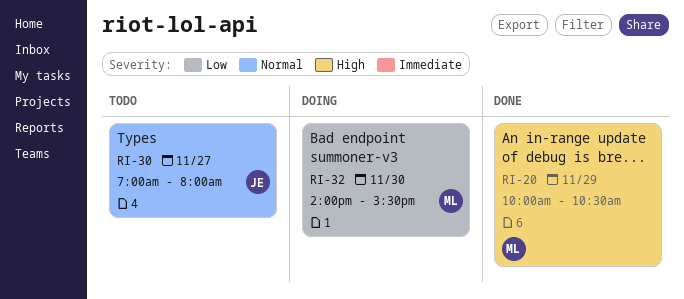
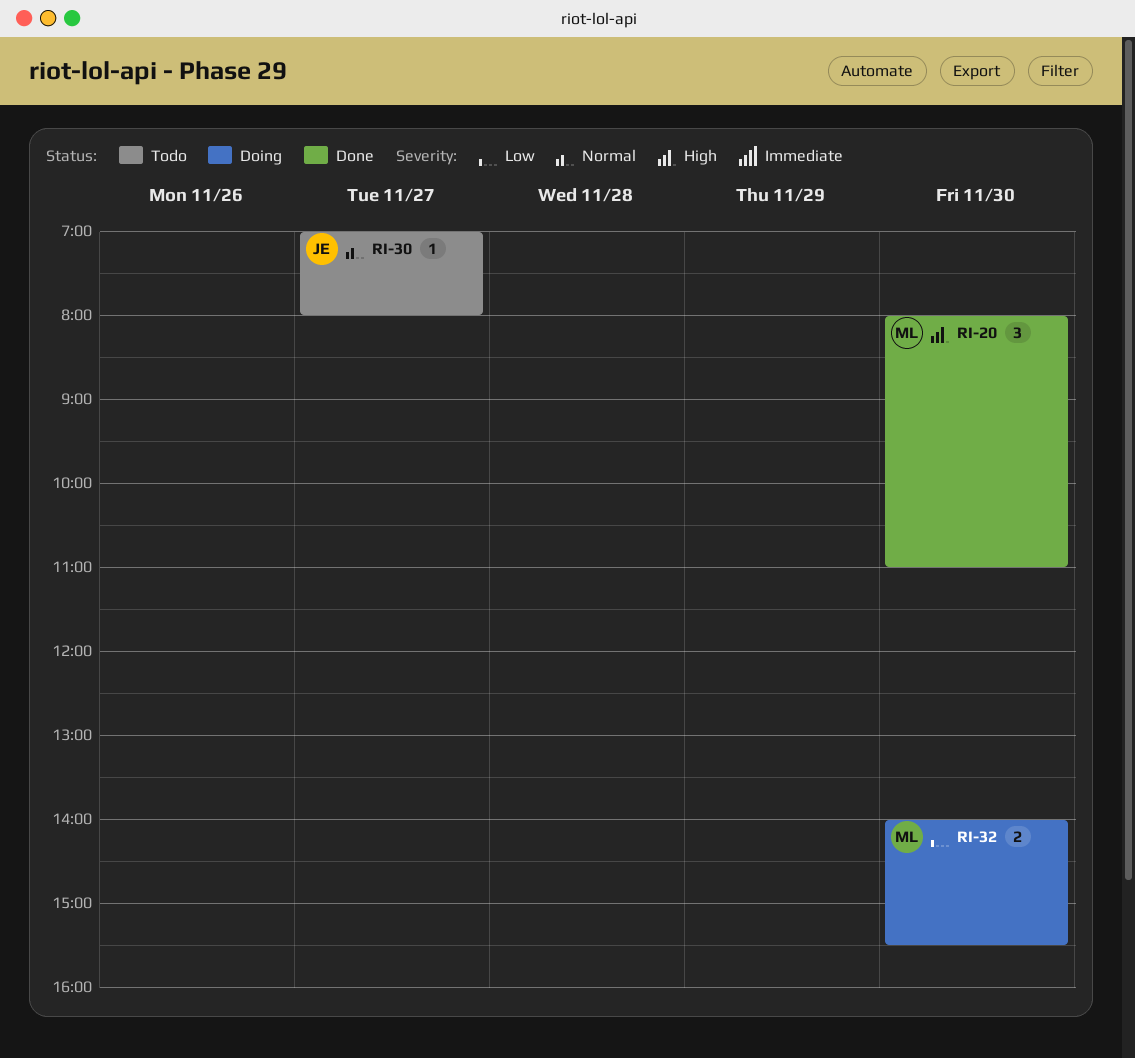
RI-20, day: Nov 29 -> Nov 30
RI-20, begins: 10:00 -> 08:00
RI-20, ends: 10:30 -> 11:00

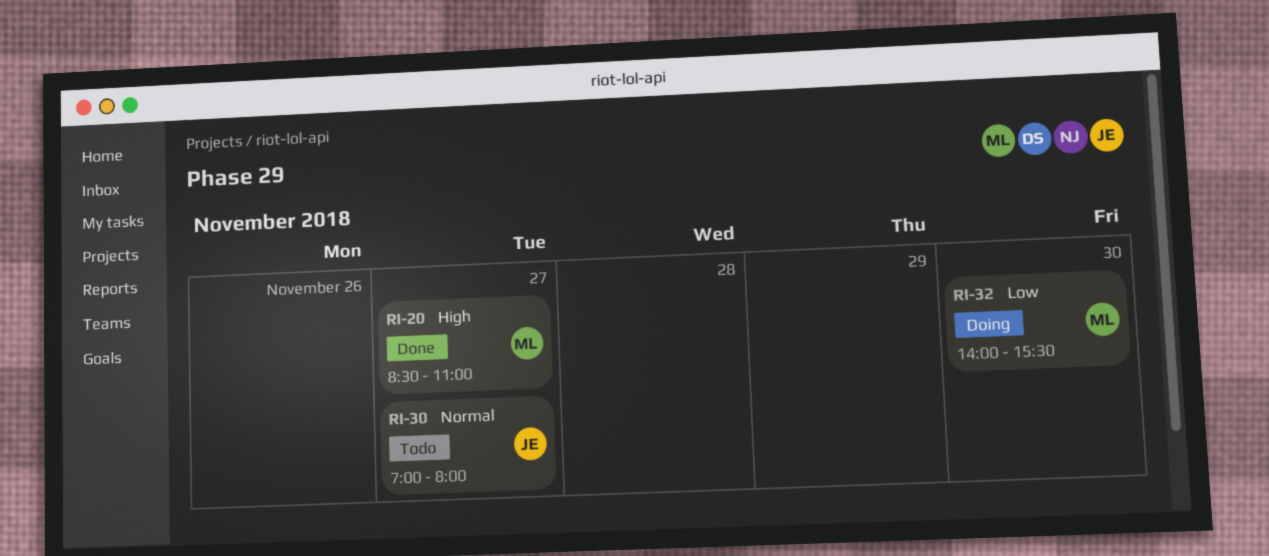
RI-20, day: Nov 30 -> Nov 27
RI-20, begins: 08:00 -> 08:30

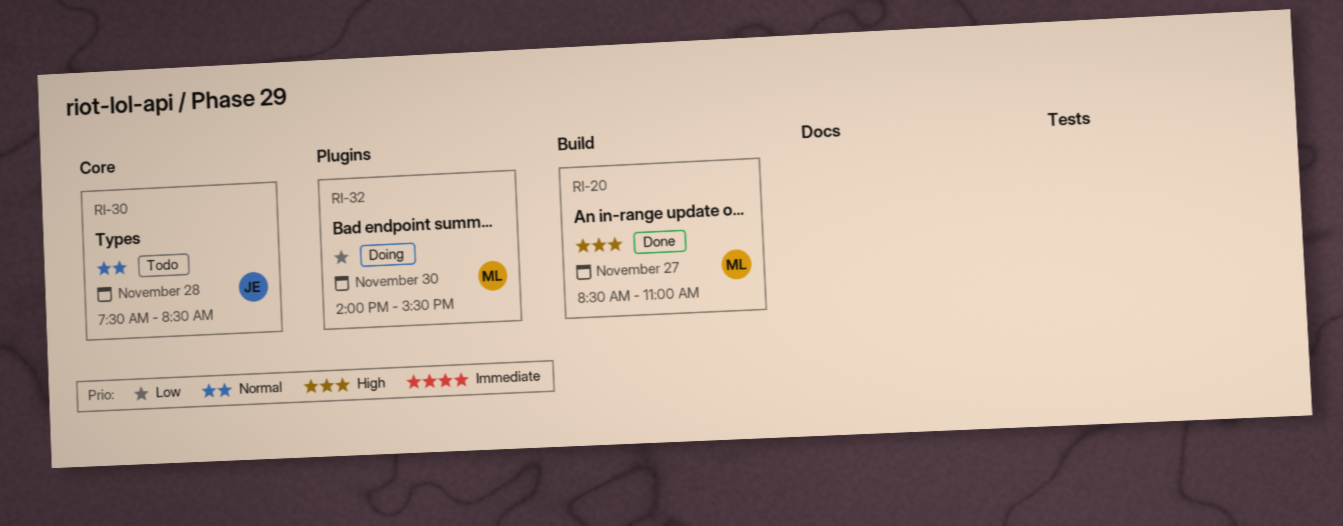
RI-30, day: Nov 27 -> Nov 28
RI-30, begins: 07:00 -> 07:30
RI-30, ends: 08:00 -> 08:30

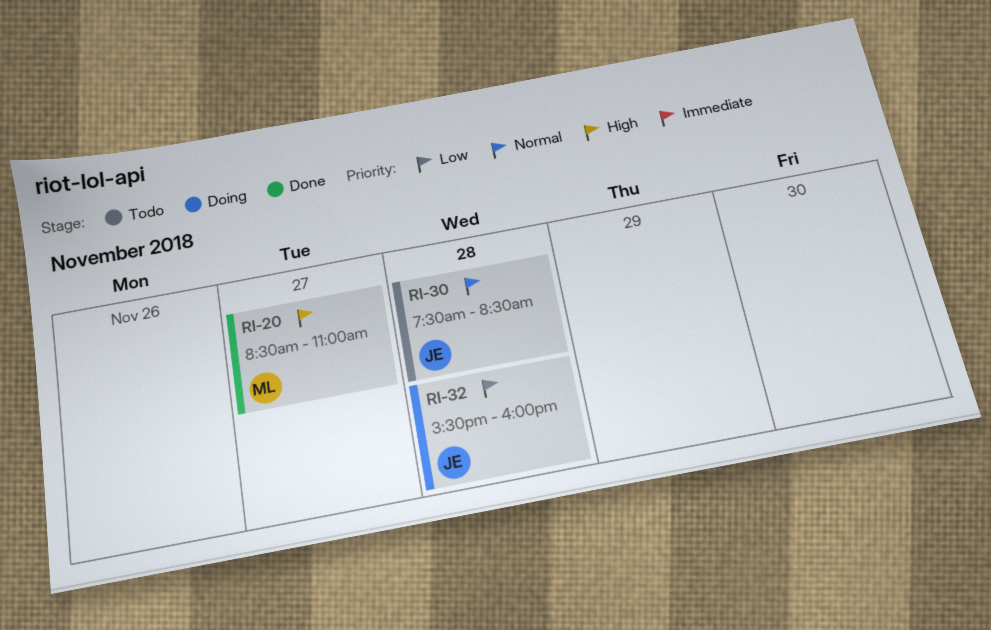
RI-32, owner: ML -> JE
RI-32, day: Nov 30 -> Nov 28
RI-32, begins: 14:00 -> 15:30
RI-32, ends: 15:30 -> 16:00

